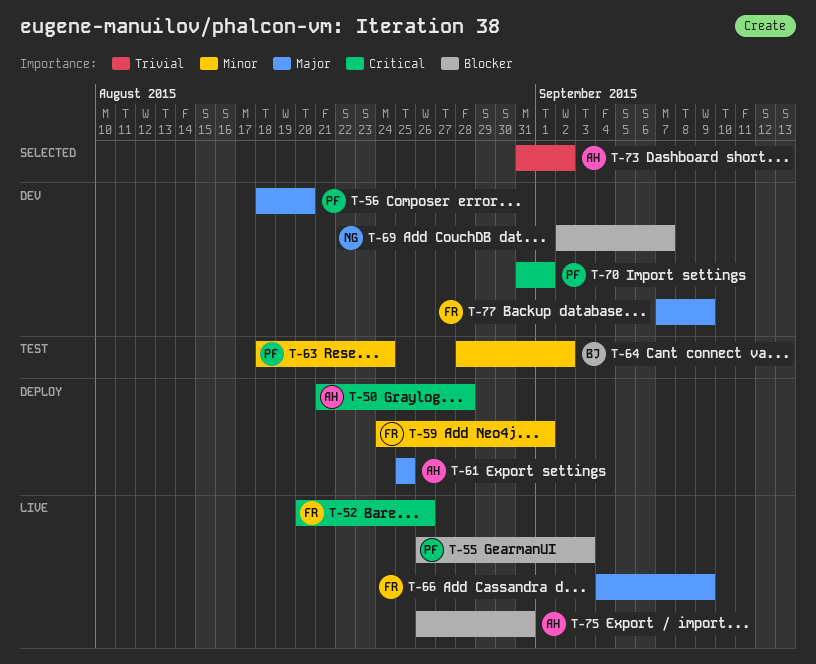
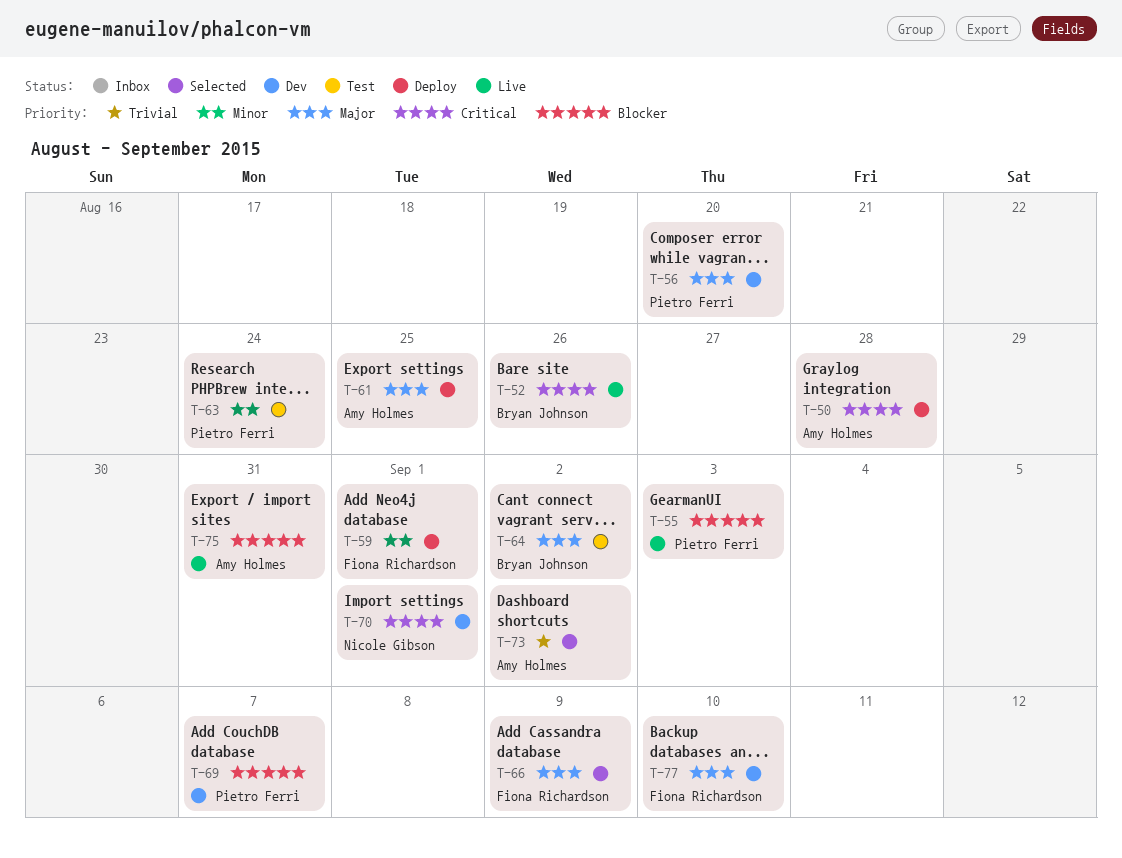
T-52, owner: Fiona Richardson -> Bryan Johnson
T-64, priority: Minor -> Major
T-66, status: Live -> Selected
T-69, owner: Nicole Gibson -> Pietro Ferri
T-70, owner: Pietro Ferri -> Nicole Gibson
T-77, due: Sep 9 -> Sep 10

